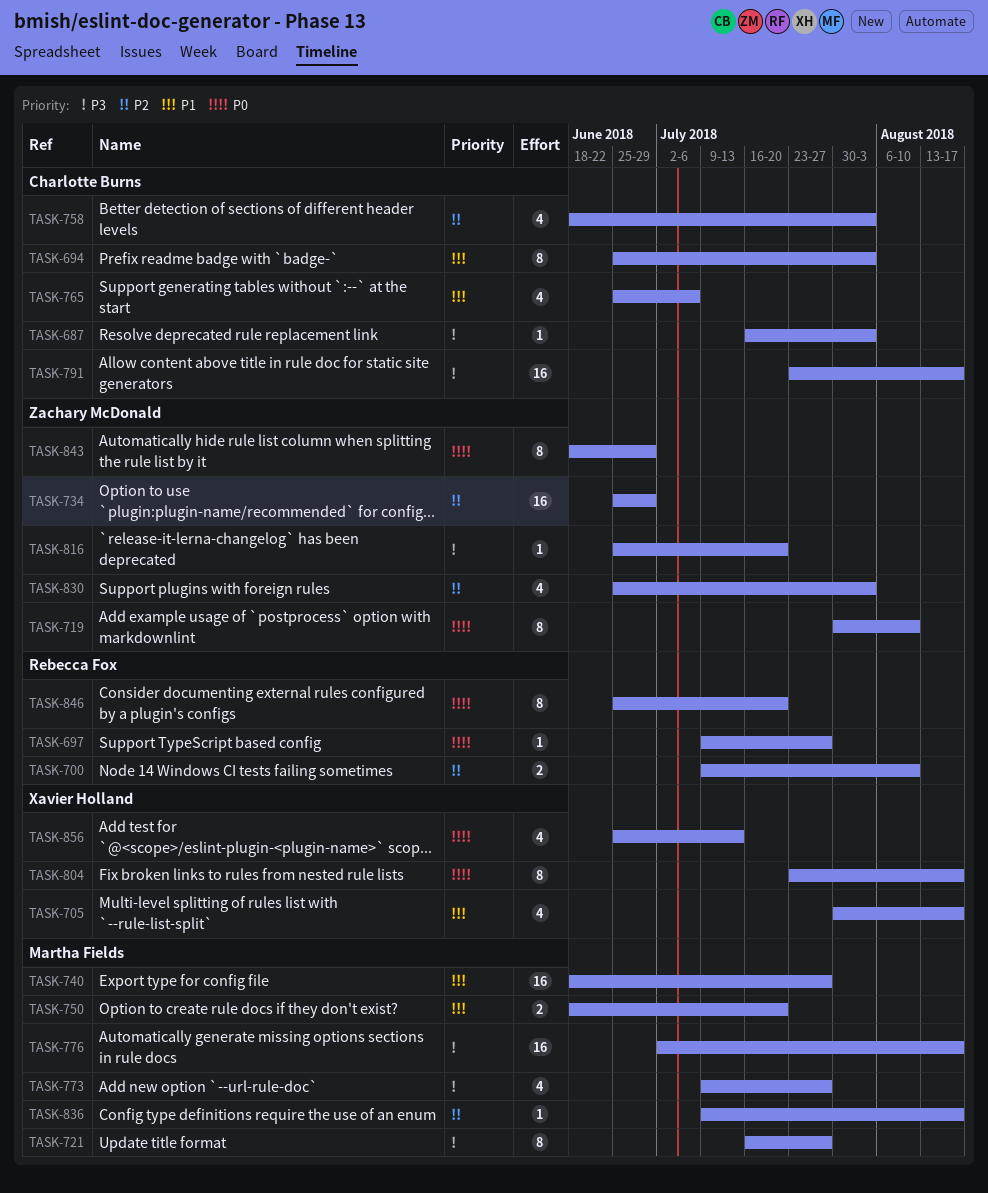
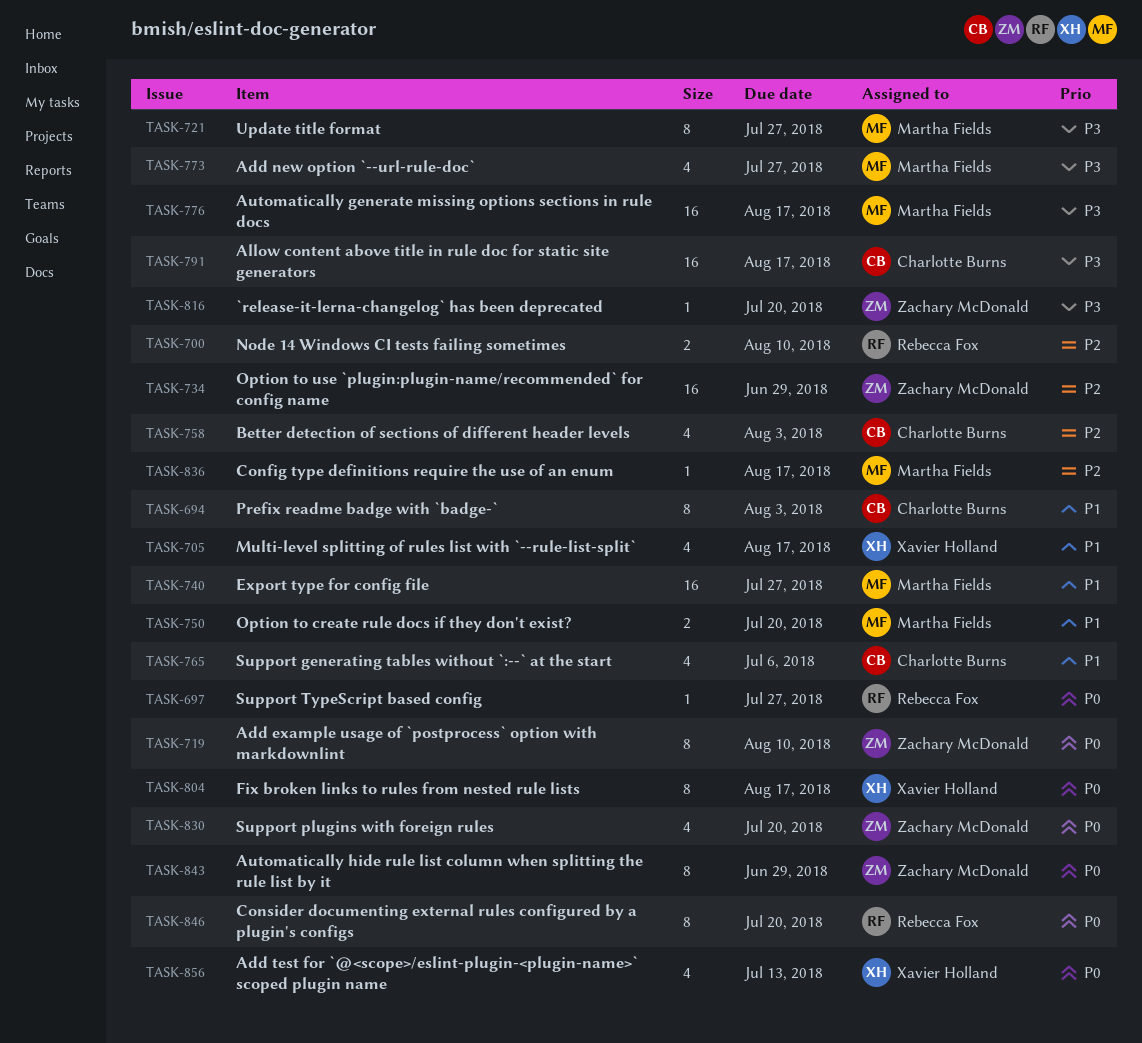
TASK-687: present -> none
TASK-830, priority: P2 -> P0
TASK-830, due: Aug 3 -> Jul 20

